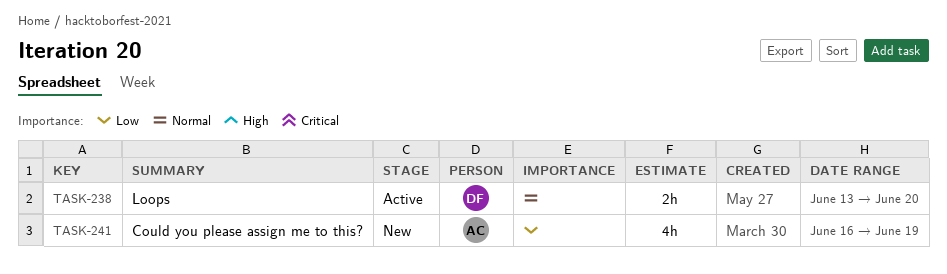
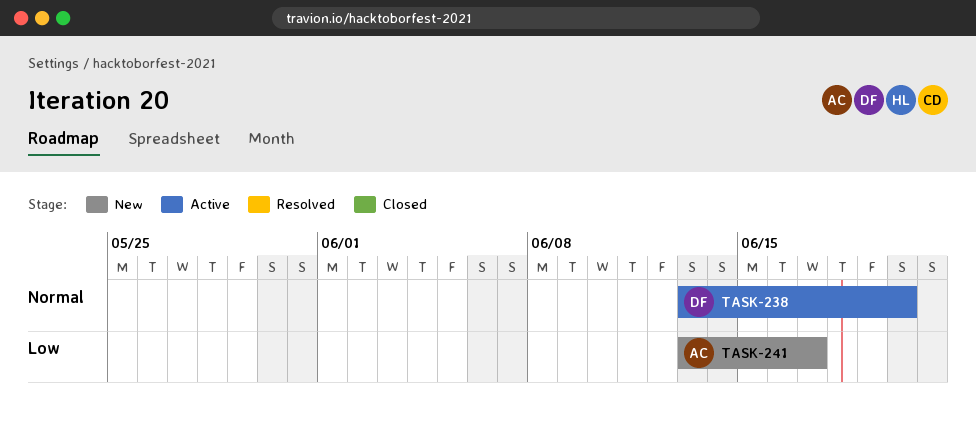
TASK-241, start: Jun 16 -> Jun 13
TASK-241, due: Jun 19 -> Jun 17

